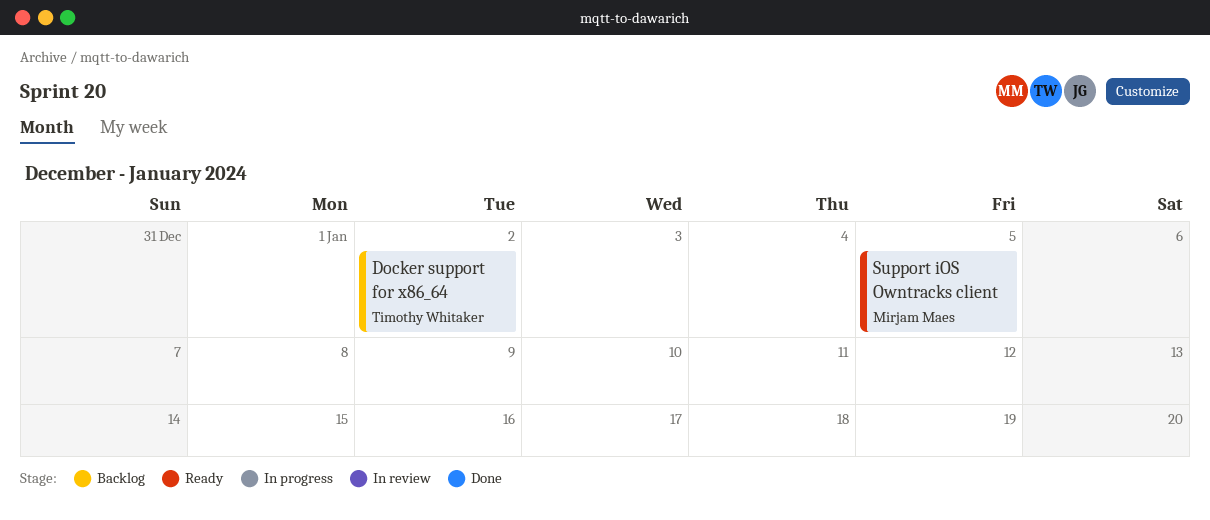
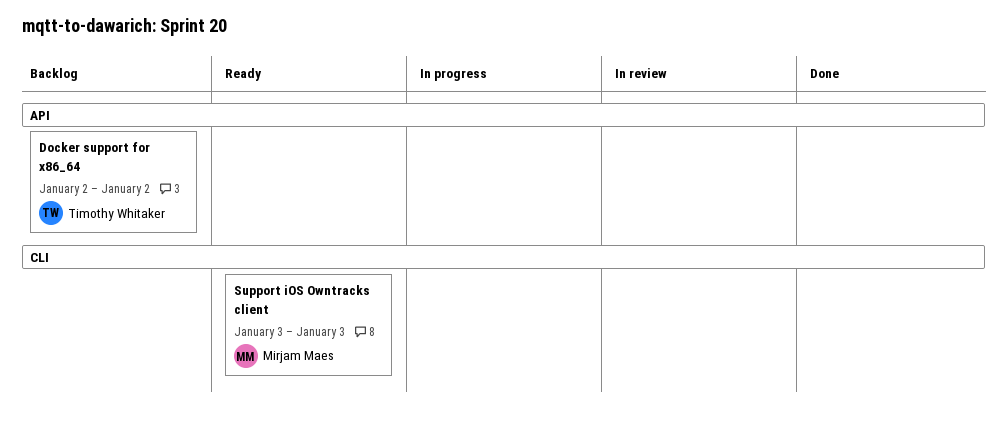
Support iOS Owntracks client, due: Jan 5 -> Jan 3

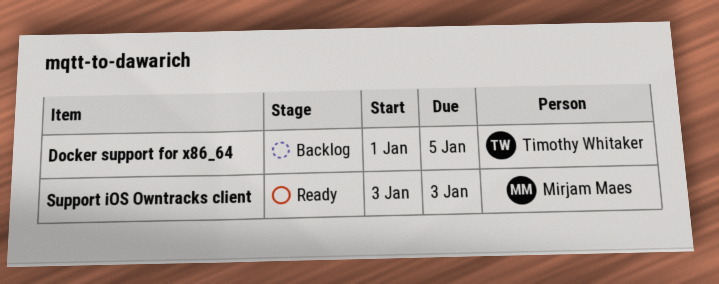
Docker support for x86_64, start: Jan 2 -> Jan 1
Docker support for x86_64, due: Jan 2 -> Jan 5

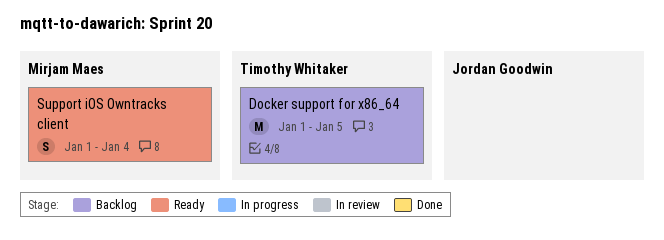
Support iOS Owntracks client, start: Jan 3 -> Jan 1
Support iOS Owntracks client, due: Jan 3 -> Jan 4

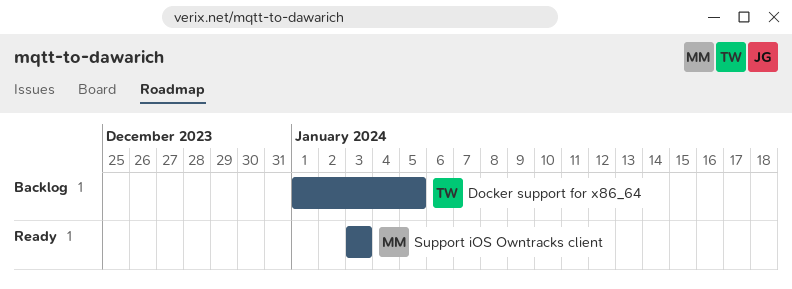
Support iOS Owntracks client, start: Jan 1 -> Jan 3
Support iOS Owntracks client, due: Jan 4 -> Jan 3

